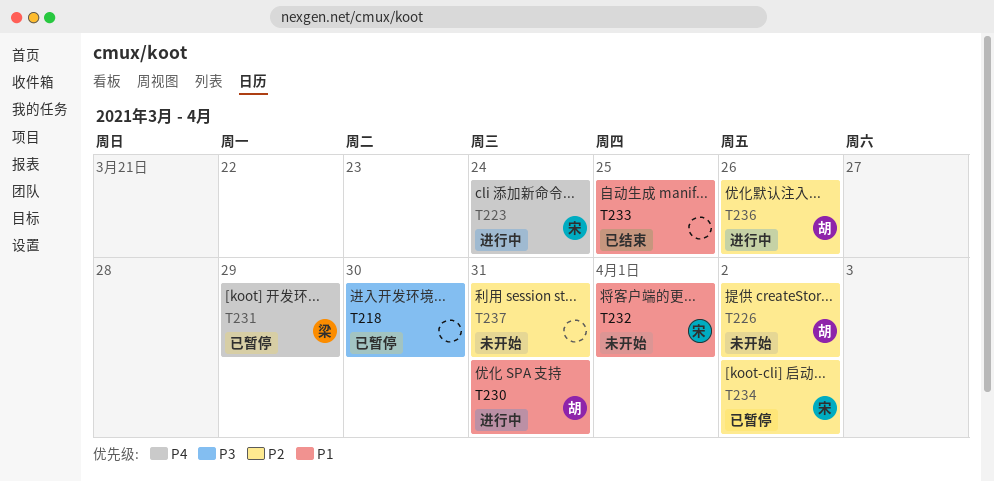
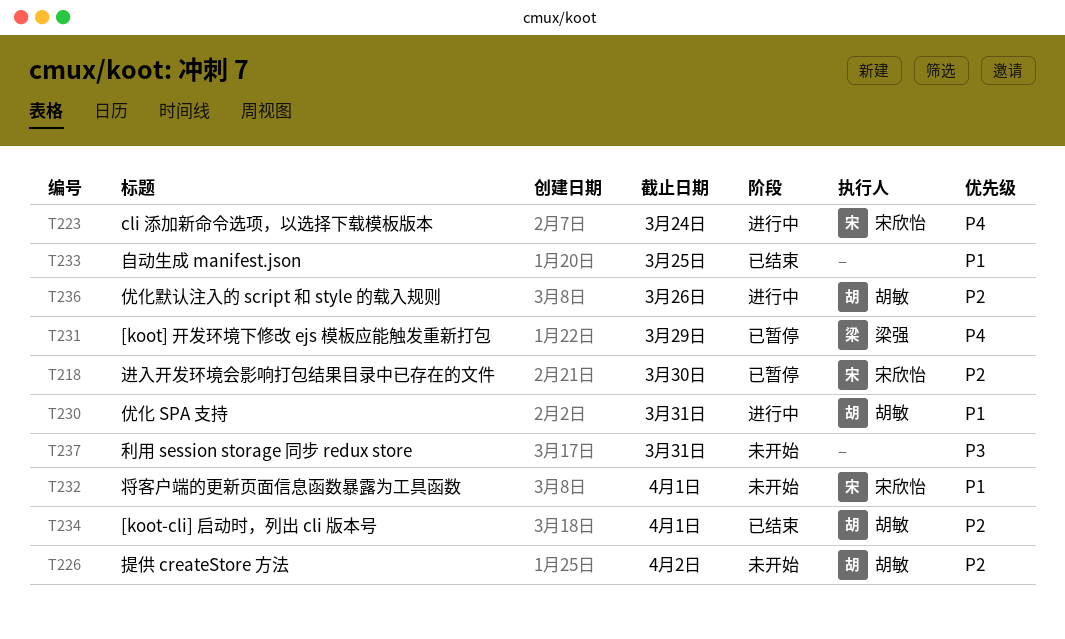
T218, owner: none -> 宋欣怡
T218, priority: P3 -> P2
T234, status: 已暂停 -> 已结束
T234, owner: 宋欣怡 -> 胡敏
T234, due: Apr 2 -> Apr 1
T237, priority: P2 -> P3

